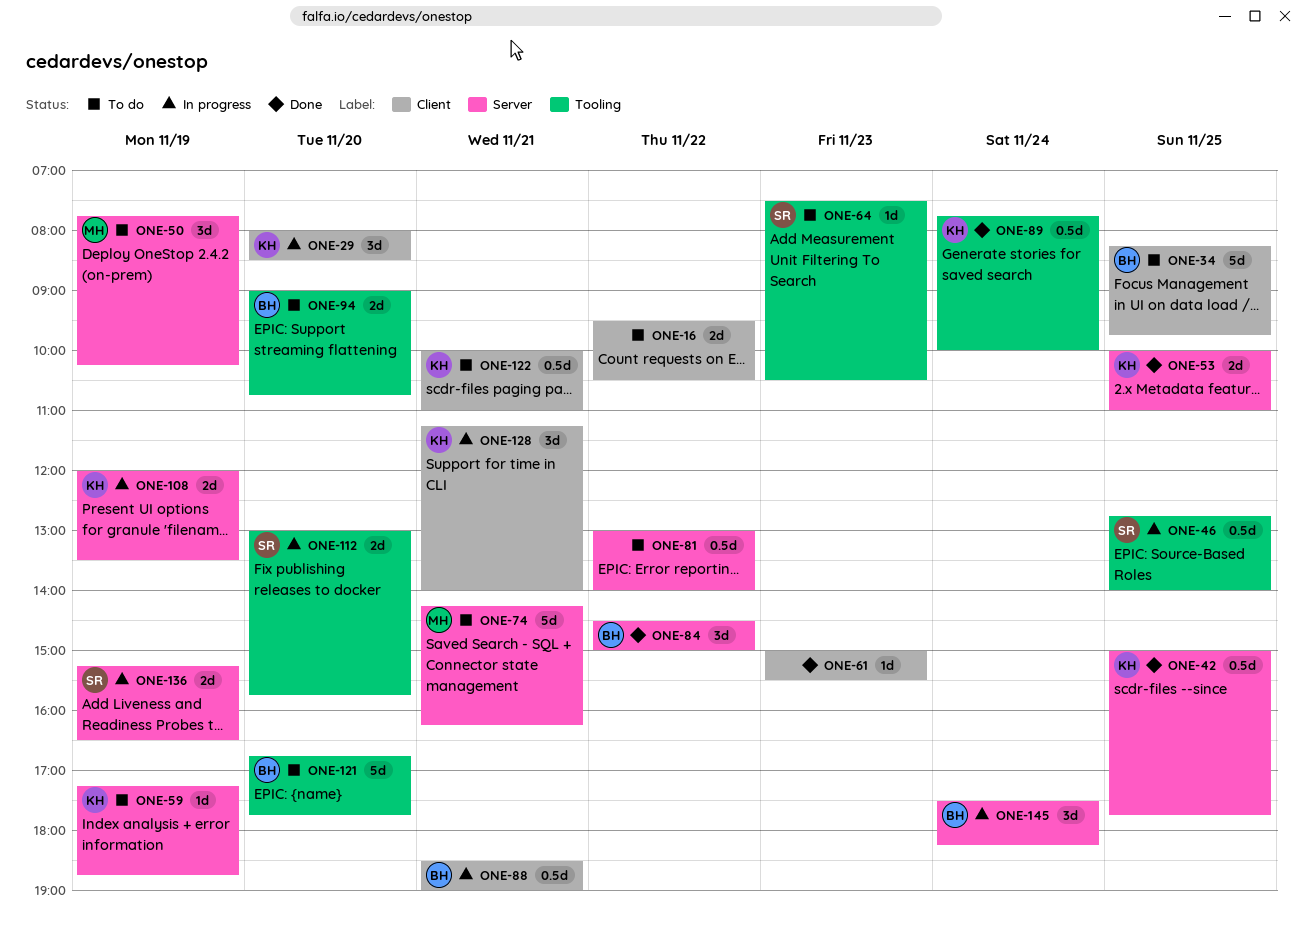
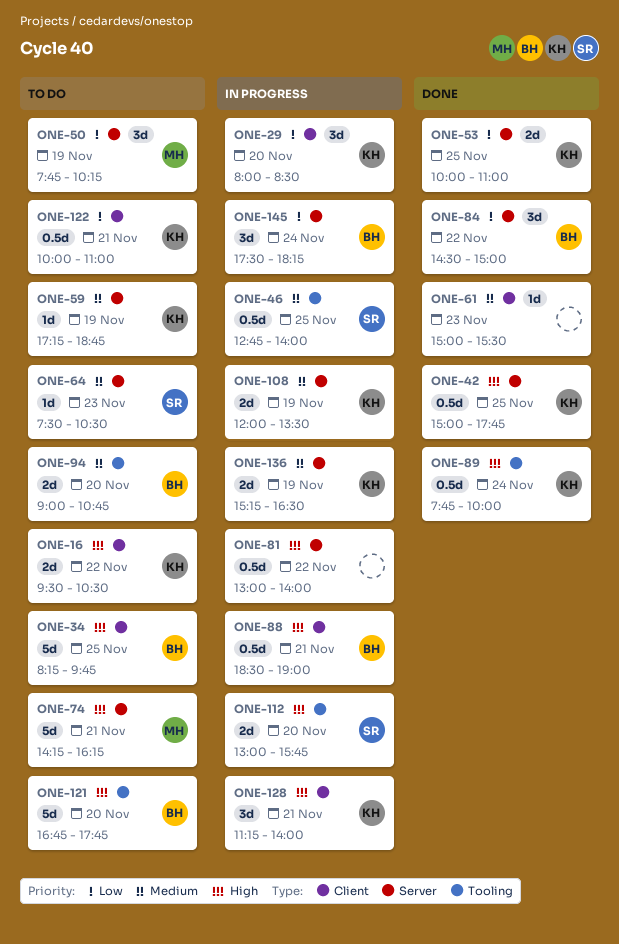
ONE-16, owner: none -> KH
ONE-64, label: Tooling -> Server
ONE-81, status: To do -> In progress
ONE-136, owner: SR -> KH

